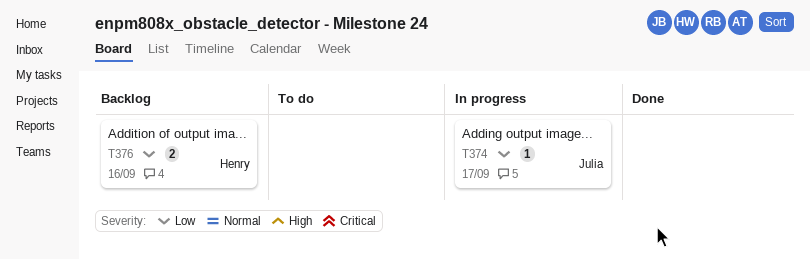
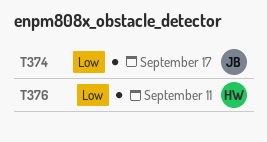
T376, estimate: 2 -> 1
T376, due: Sep 16 -> Sep 11

